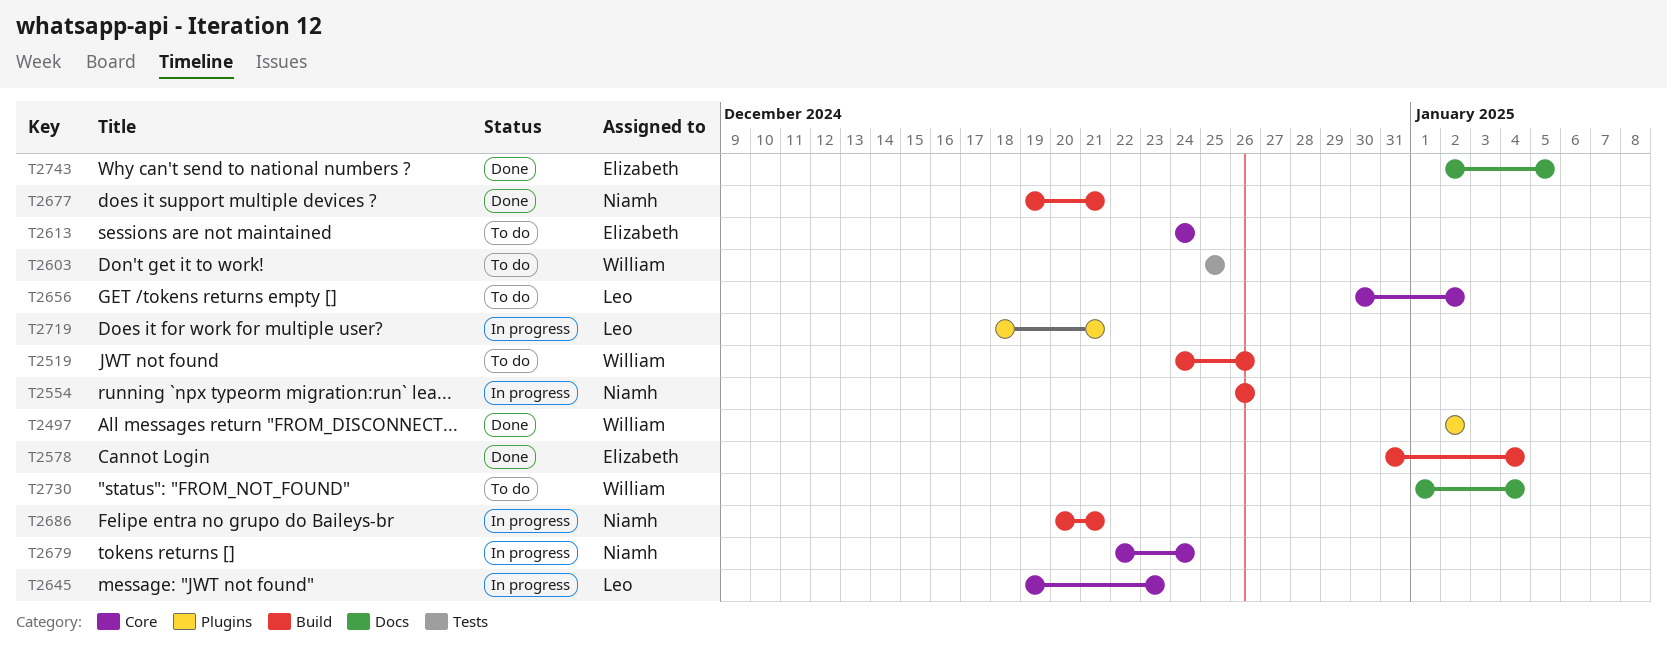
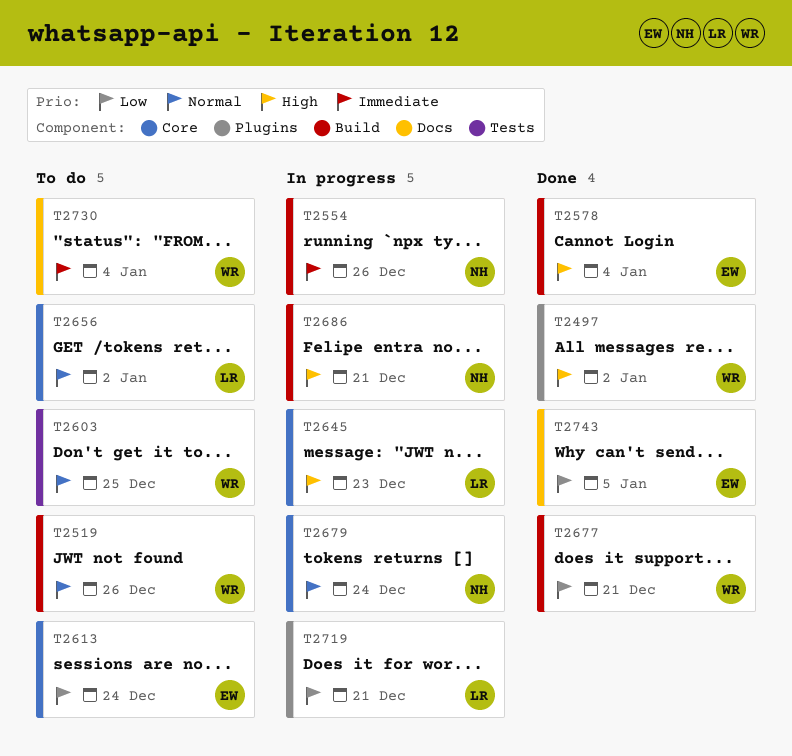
T2677, owner: Niamh -> William

